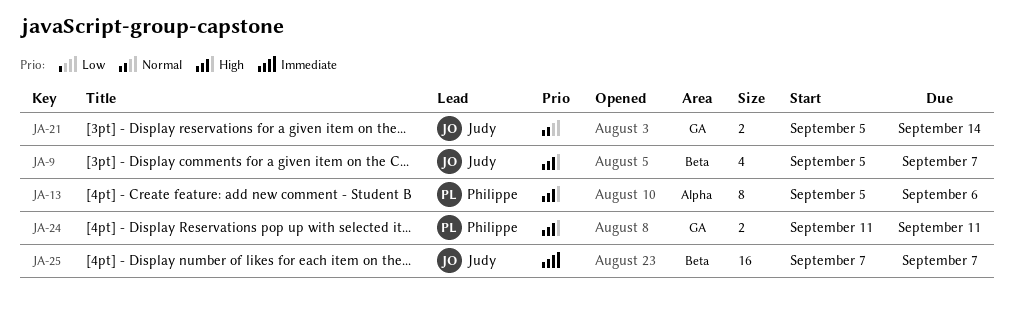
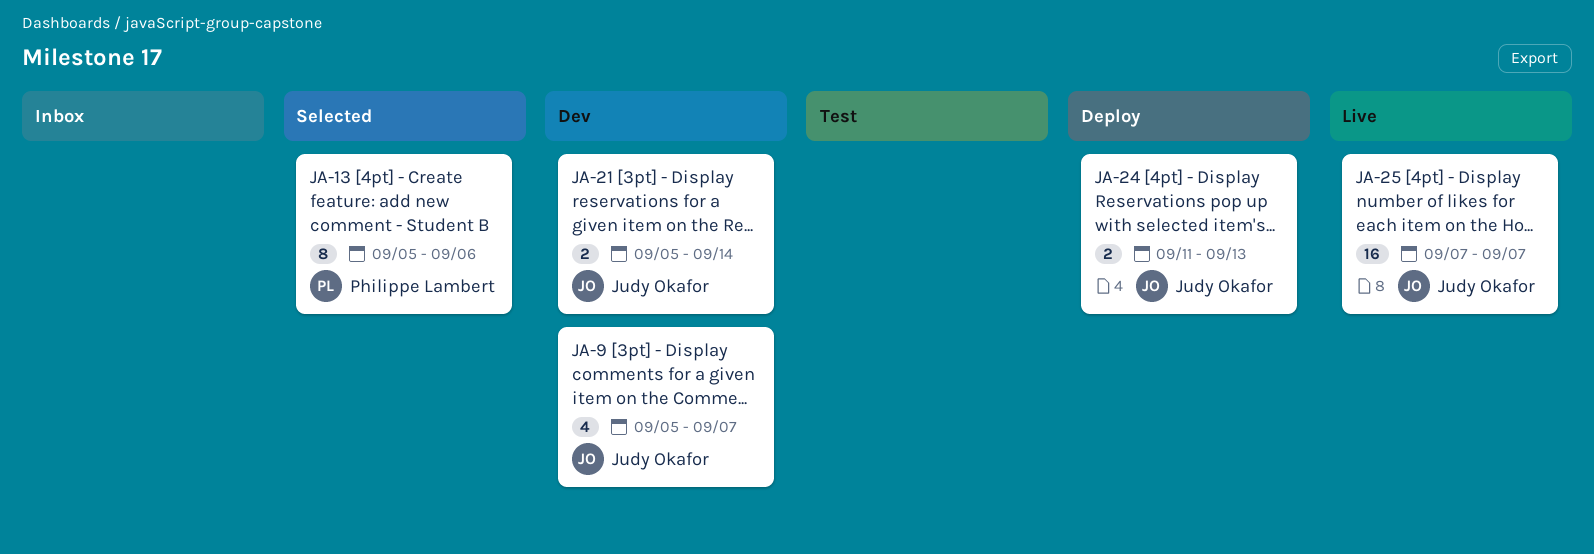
JA-24, owner: Philippe Lambert -> Judy Okafor
JA-24, due: Sep 11 -> Sep 13

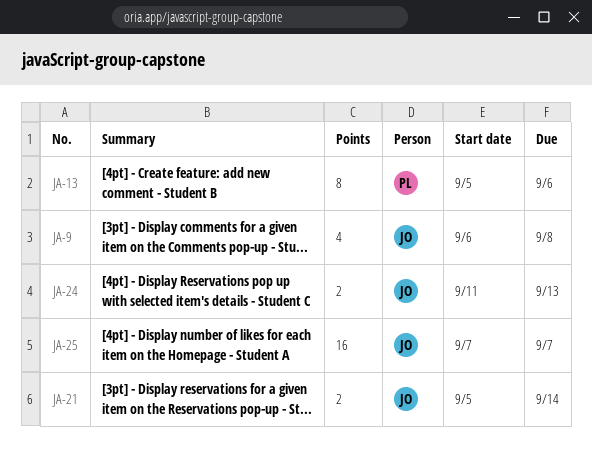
JA-9, start: Sep 5 -> Sep 6
JA-9, due: Sep 7 -> Sep 8

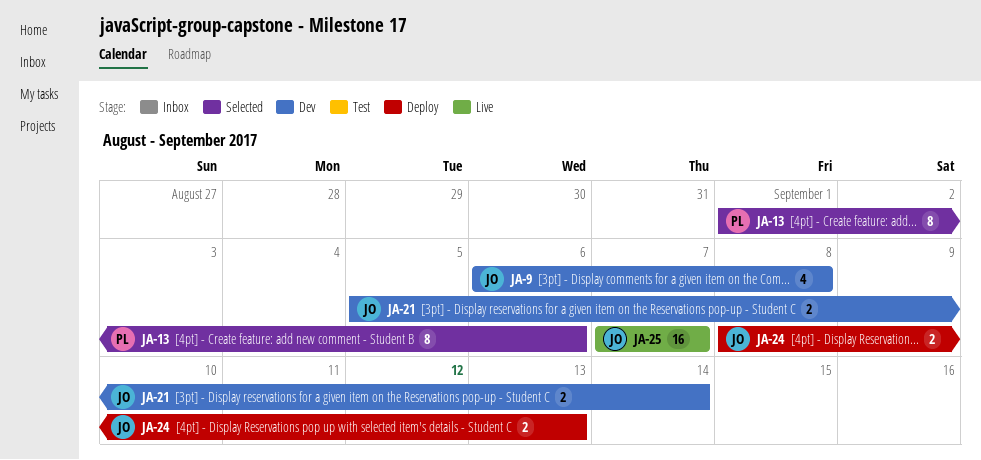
JA-13, start: Sep 5 -> Sep 1
JA-24, start: Sep 11 -> Sep 8

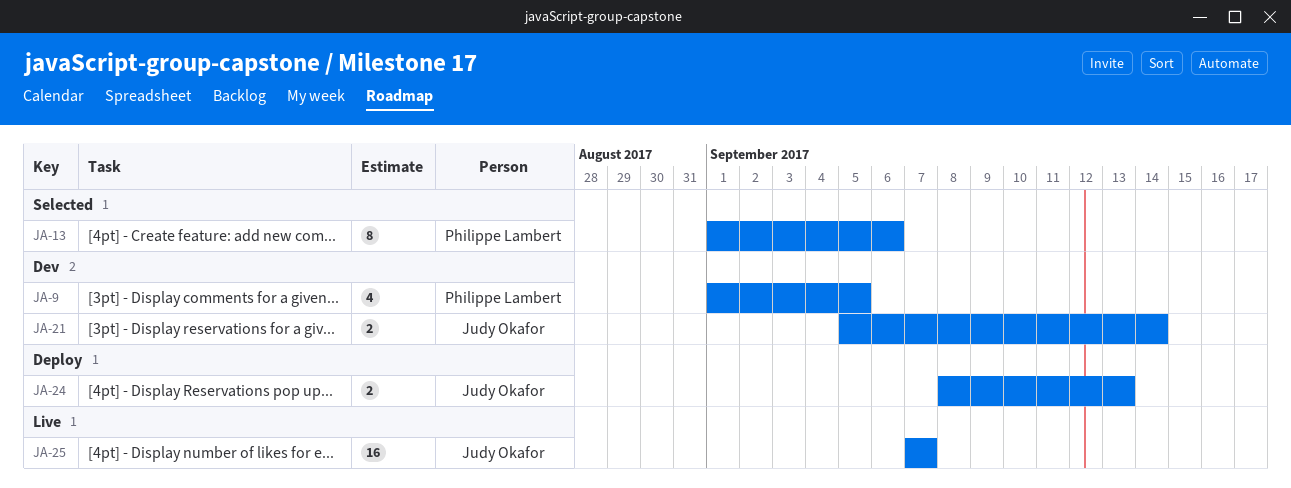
JA-9, owner: Judy Okafor -> Philippe Lambert
JA-9, start: Sep 6 -> Sep 1
JA-9, due: Sep 8 -> Sep 5

